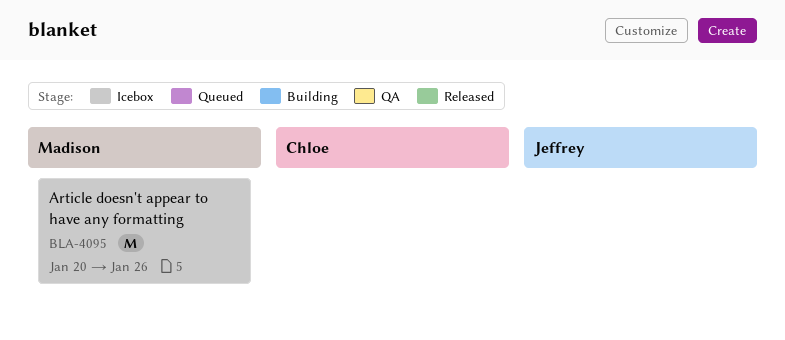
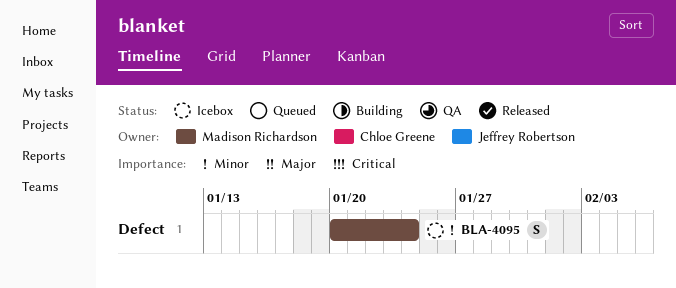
BLA-4095, estimate: M -> S
BLA-4095, due: Jan 26 -> Jan 24

